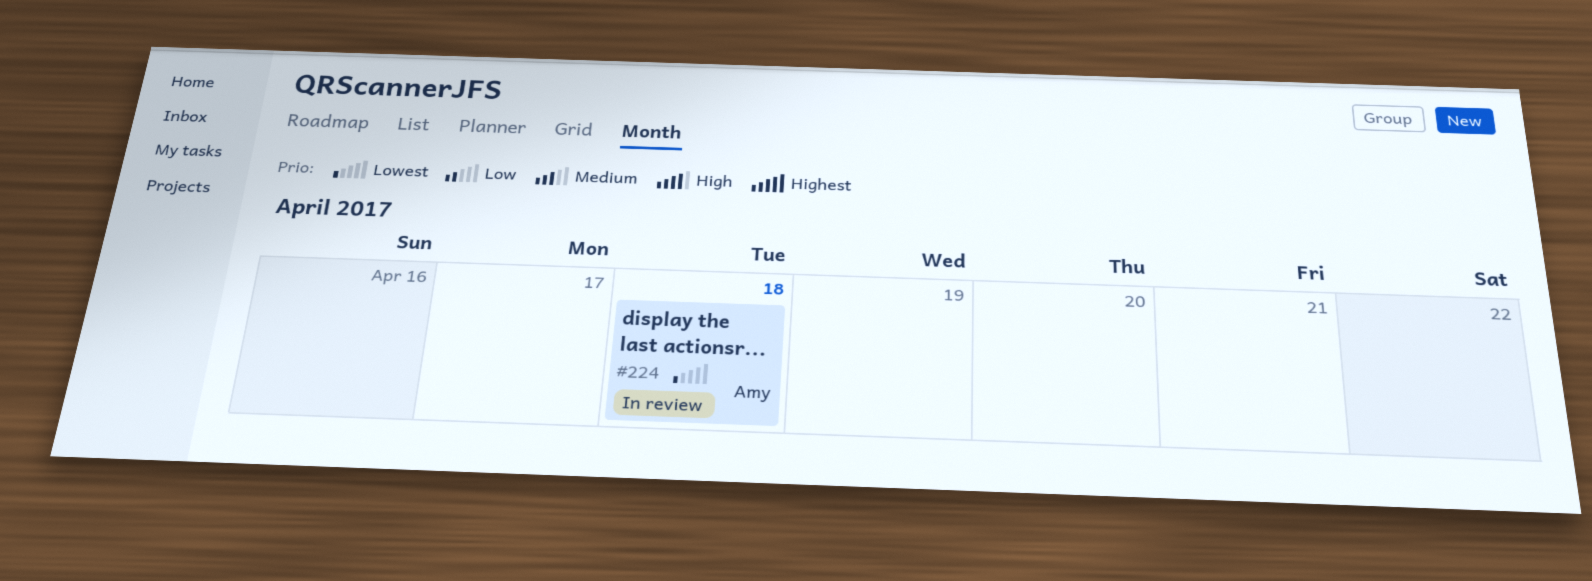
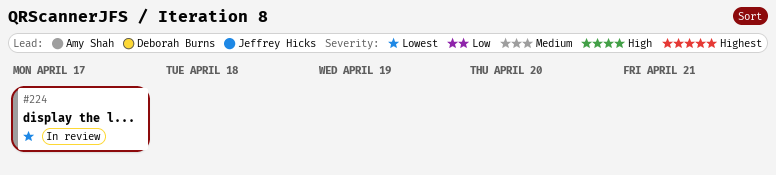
#224, due: Apr 18 -> Apr 17

